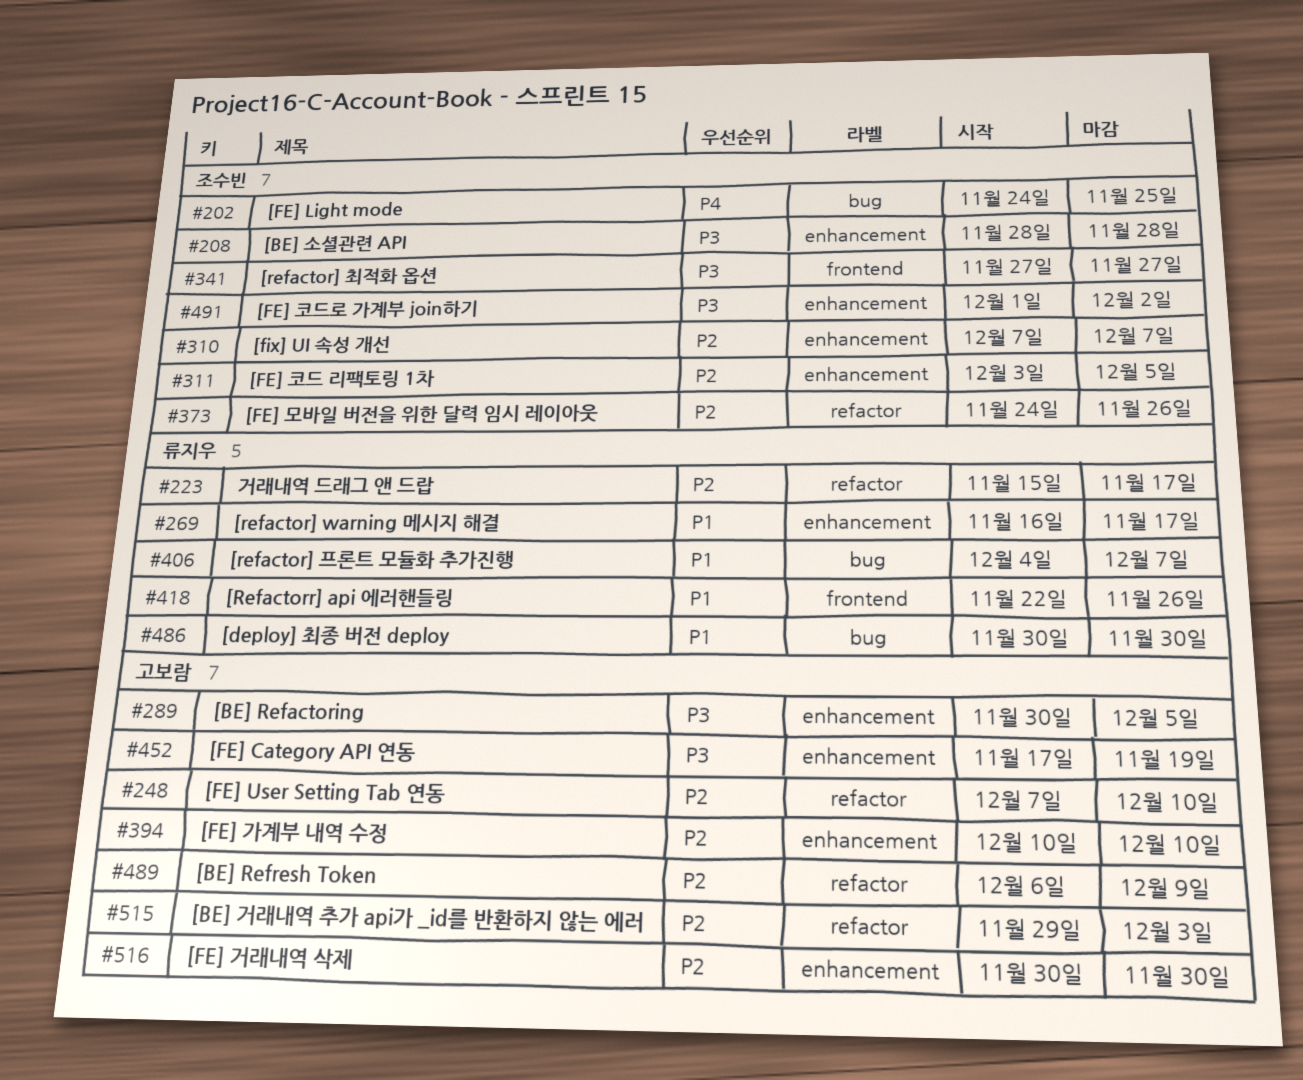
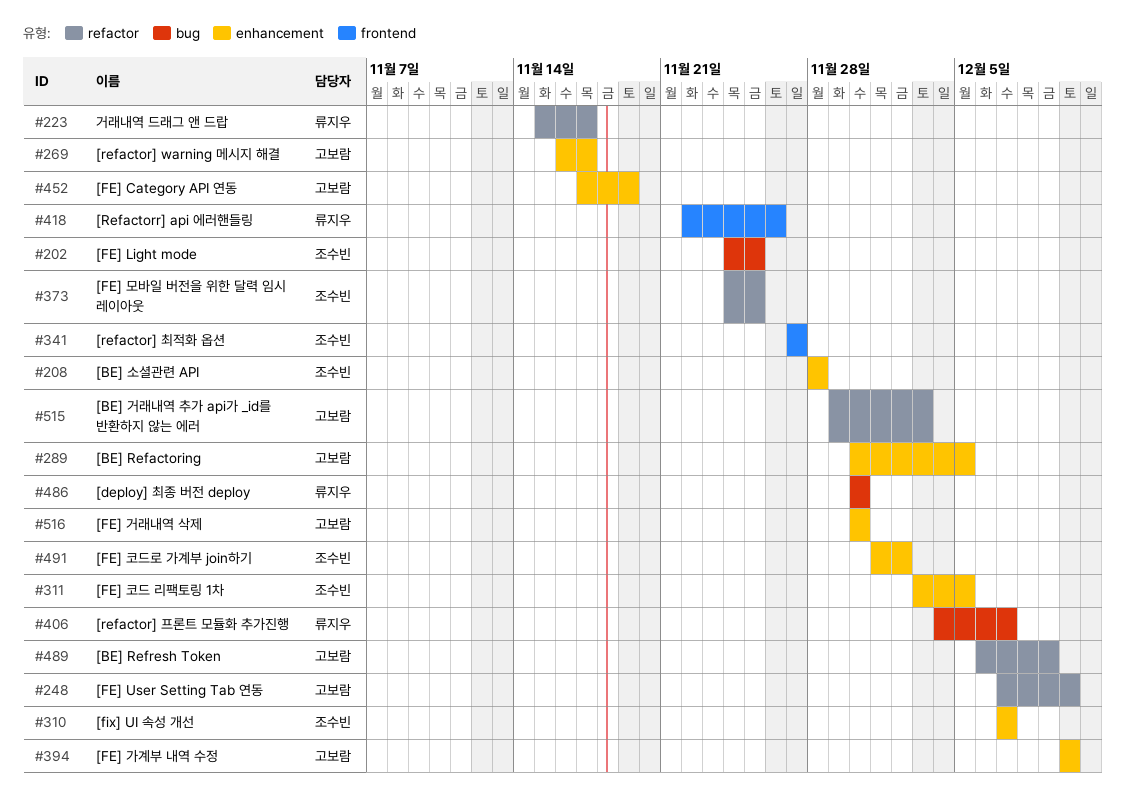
#269, owner: 류지우 -> 고보람
#373, due: Nov 26 -> Nov 25

